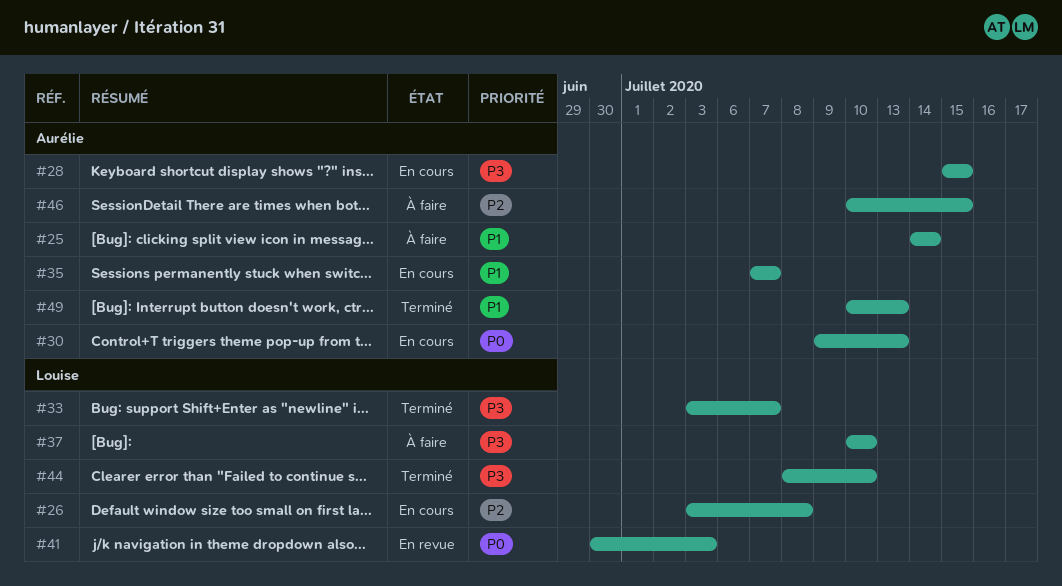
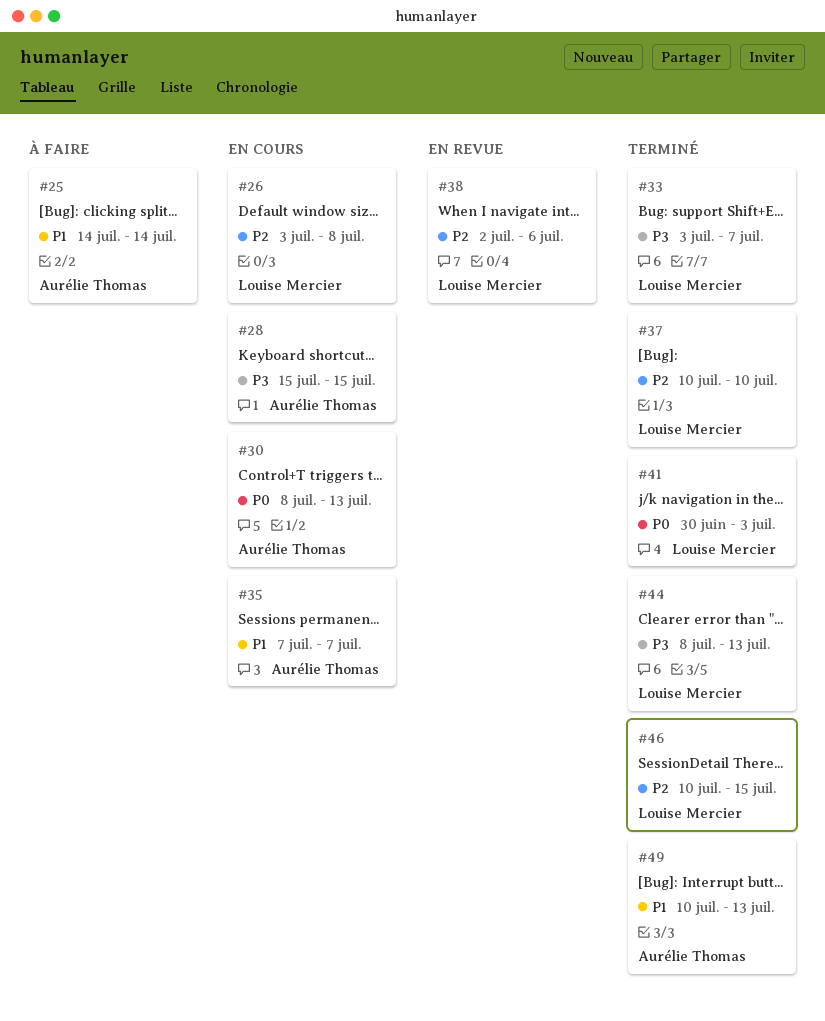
#30, start: Jul 9 -> Jul 8
#37, status: À faire -> Terminé
#37, priority: P3 -> P2
#38: none -> present
#41, status: En revue -> Terminé
#44, due: Jul 10 -> Jul 13
#46, status: À faire -> Terminé
#46, owner: Aurélie Thomas -> Louise Mercier

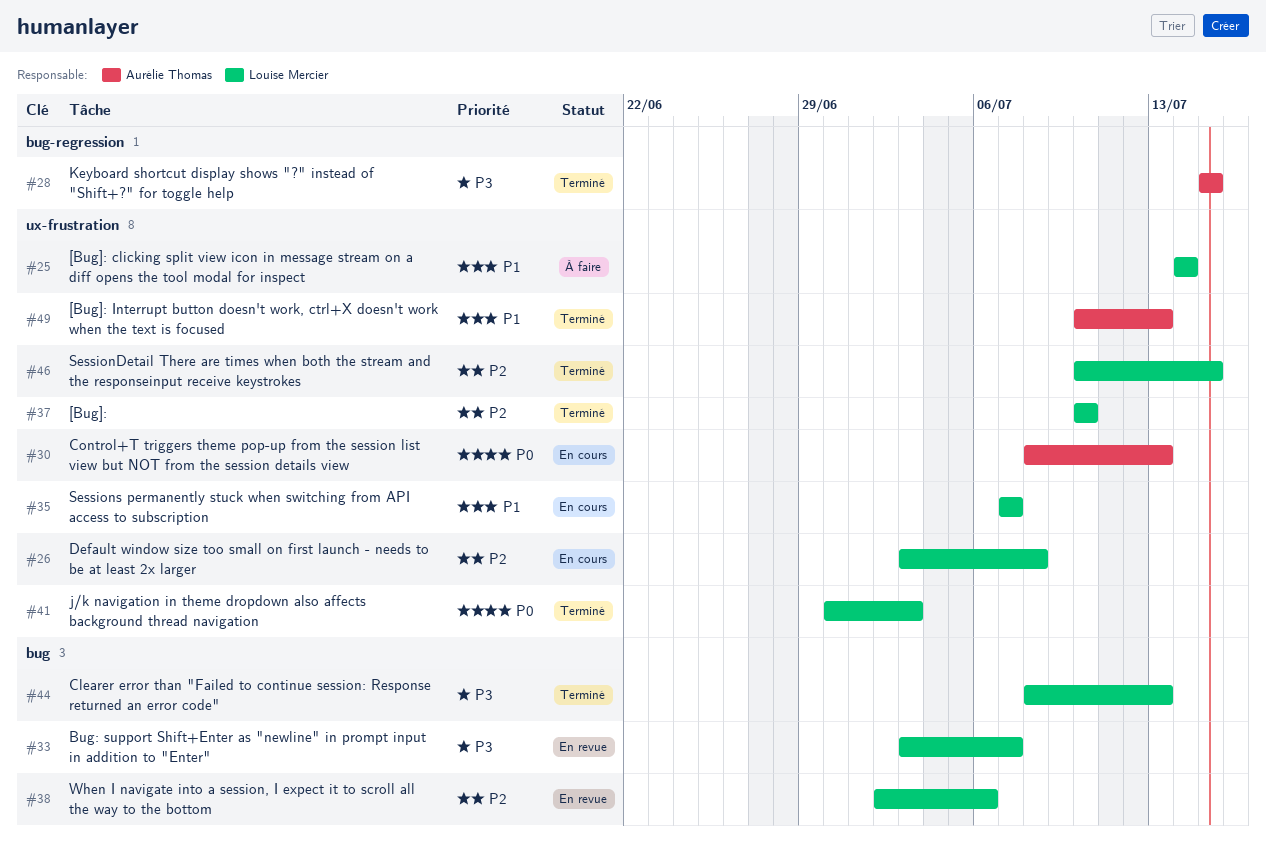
#25, owner: Aurélie Thomas -> Louise Mercier
#28, status: En cours -> Terminé
#33, status: Terminé -> En revue
#35, owner: Aurélie Thomas -> Louise Mercier

